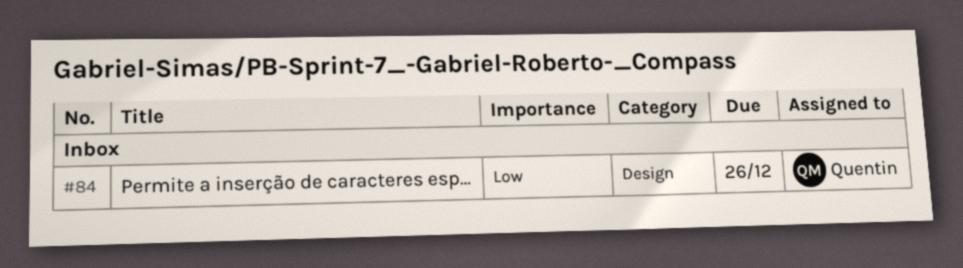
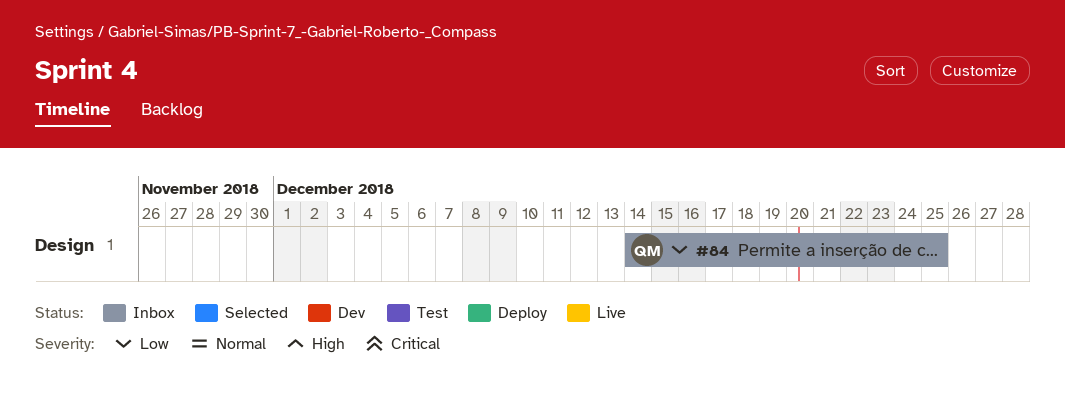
#84, due: Dec 26 -> Dec 25

